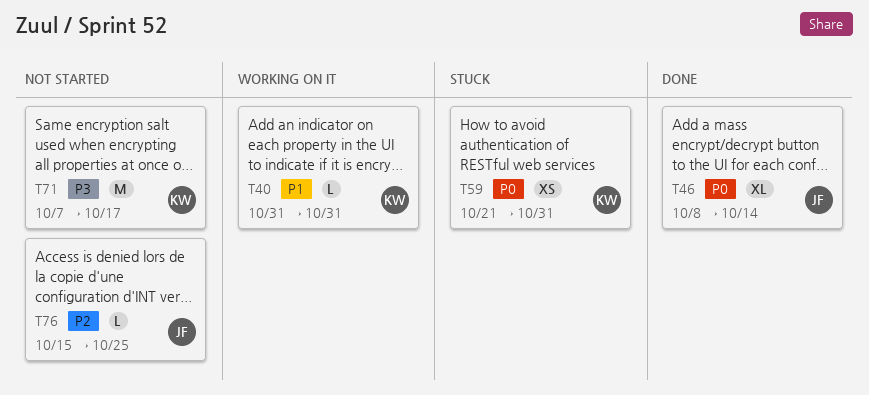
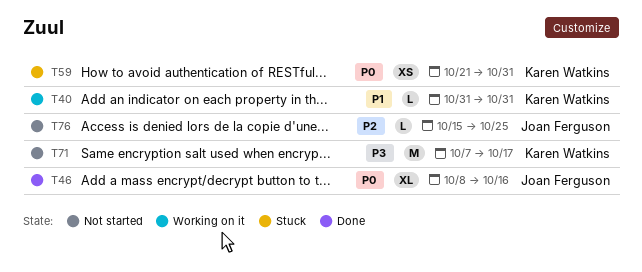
T46, due: Oct 14 -> Oct 16

